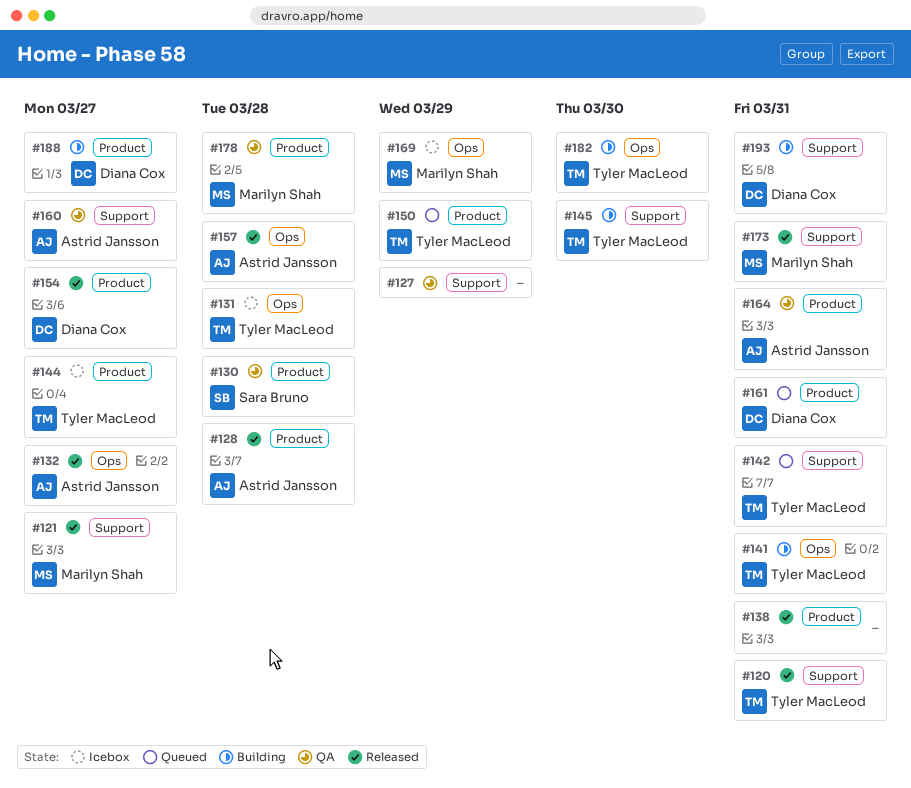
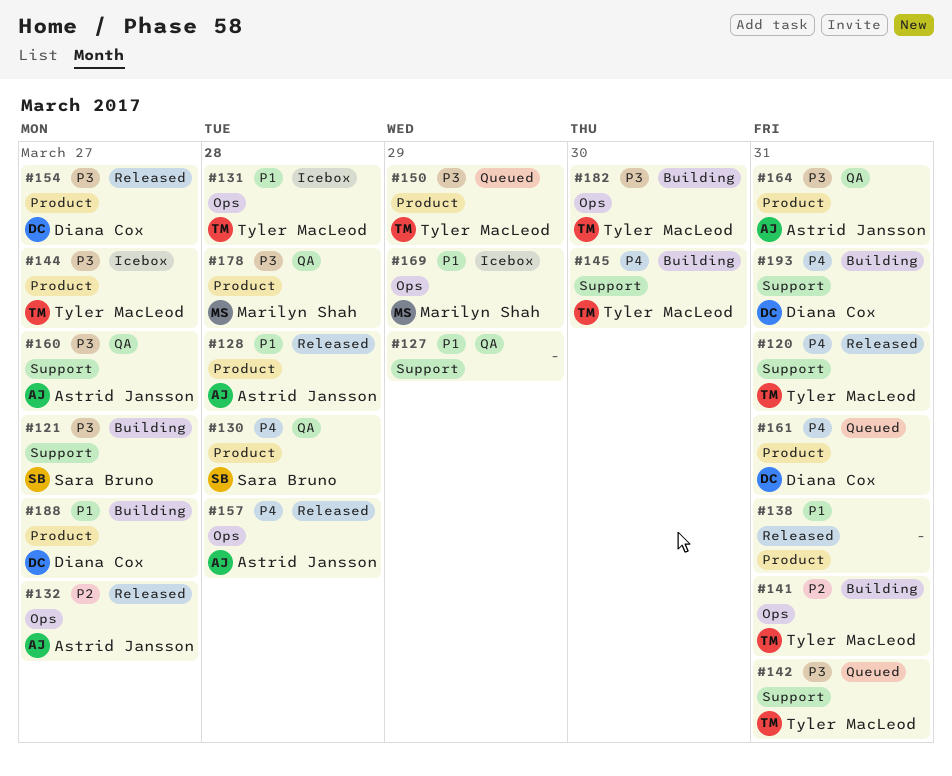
#121, status: Released -> Building
#121, owner: Marilyn Shah -> Sara Bruno
#173: present -> none

